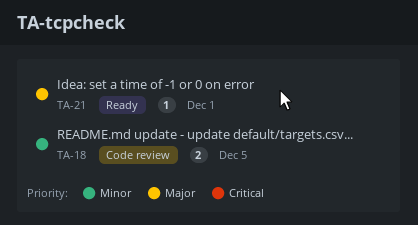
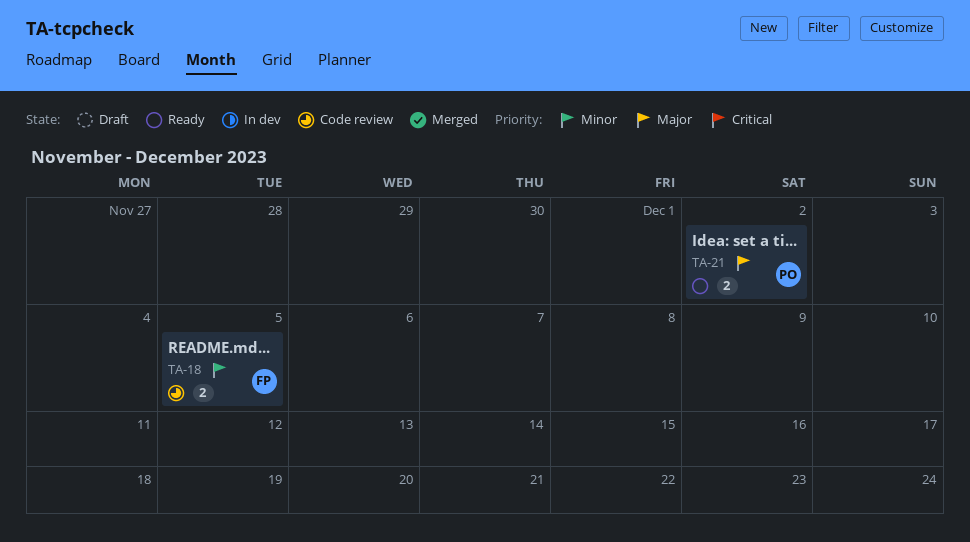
TA-21, estimate: 1 -> 2
TA-21, due: Dec 1 -> Dec 2

